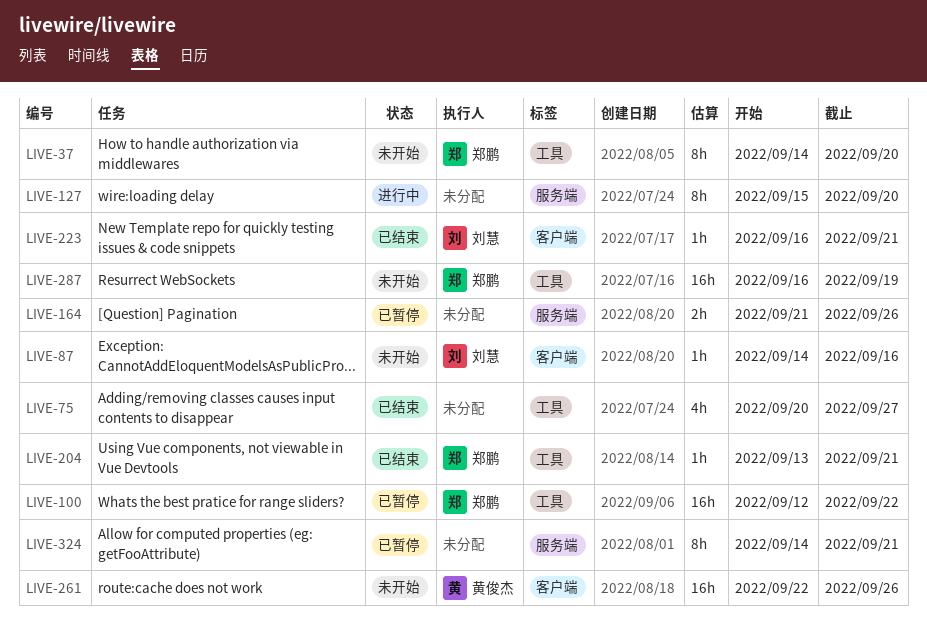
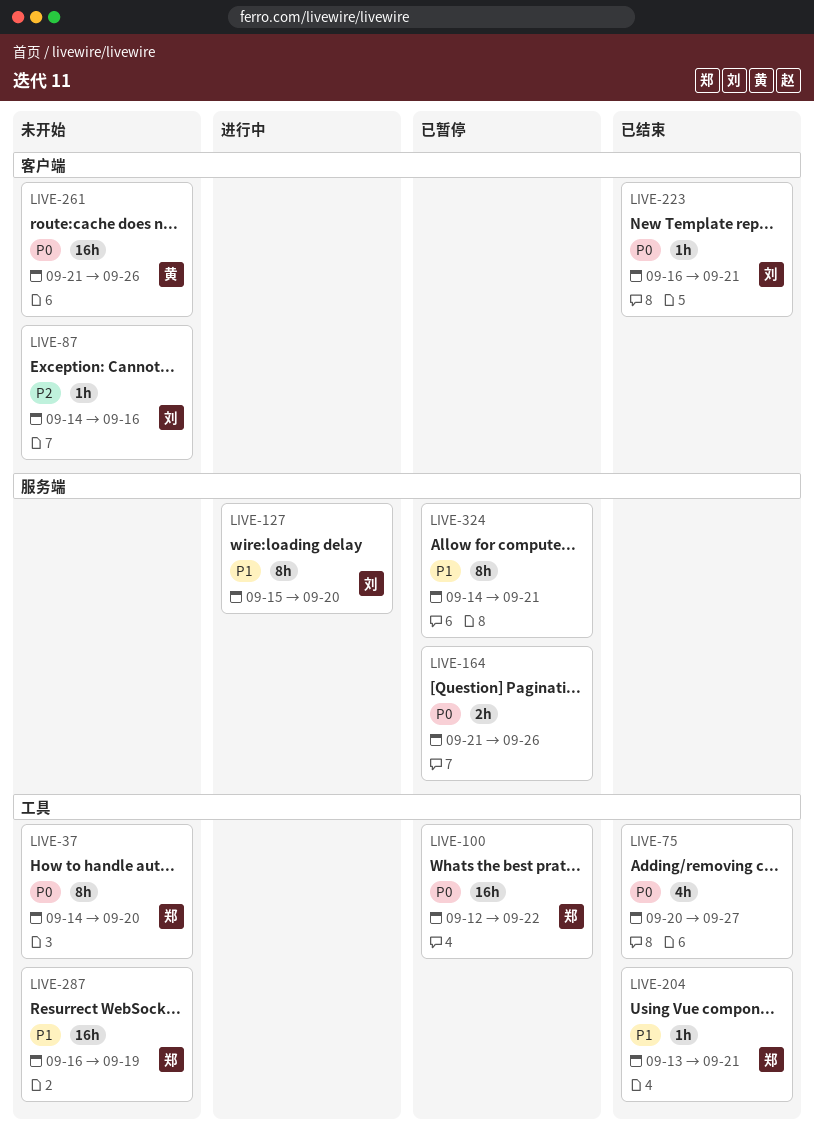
LIVE-127, owner: none -> 刘慧
LIVE-261, start: Sep 22 -> Sep 21

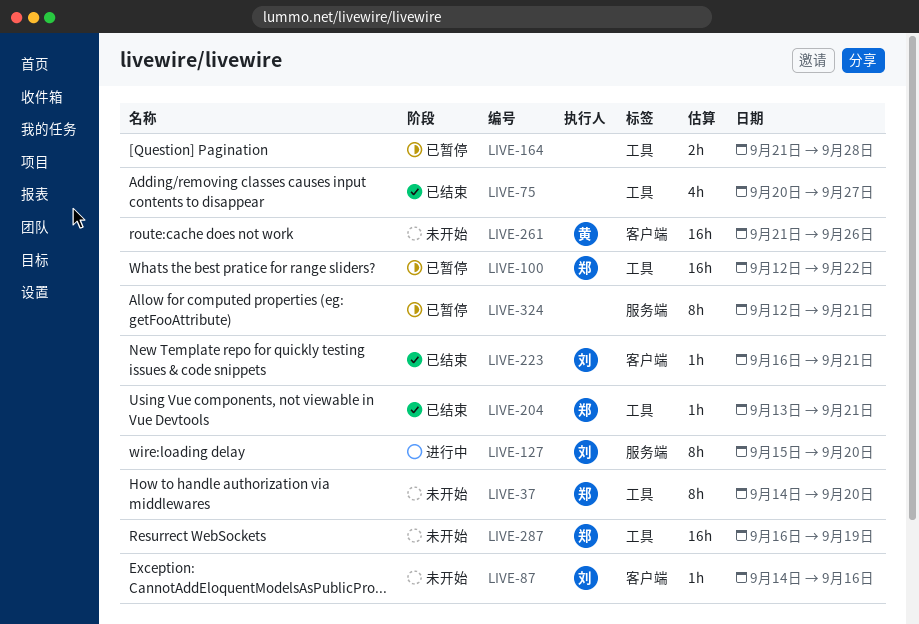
LIVE-164, label: 服务端 -> 工具
LIVE-164, due: Sep 26 -> Sep 28
LIVE-324, start: Sep 14 -> Sep 12

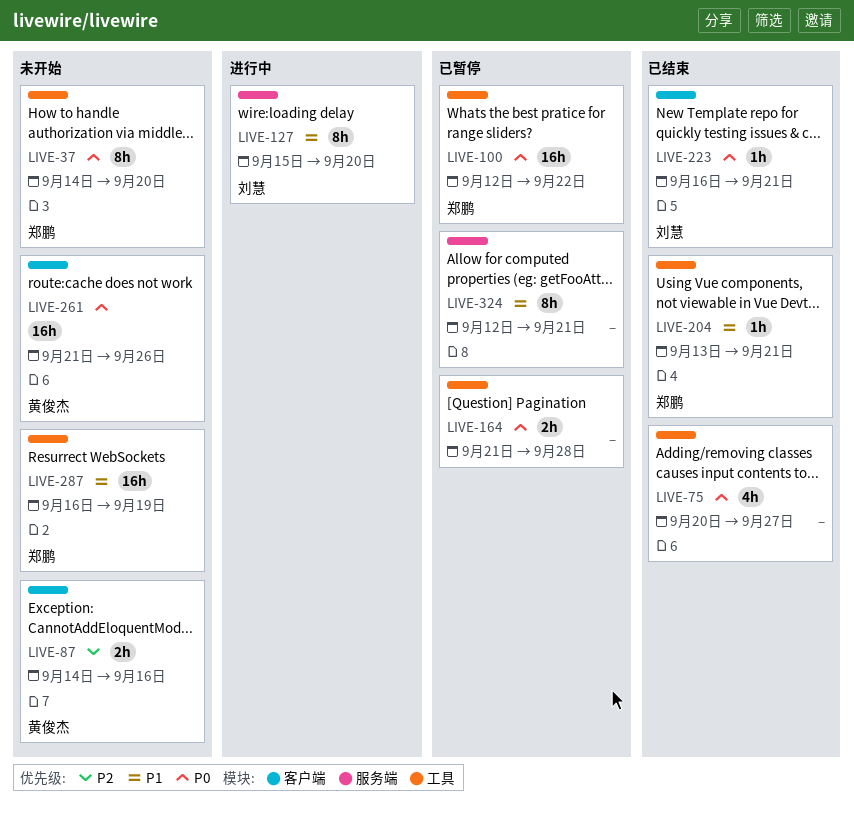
LIVE-87, owner: 刘慧 -> 黄俊杰
LIVE-87, estimate: 1h -> 2h

